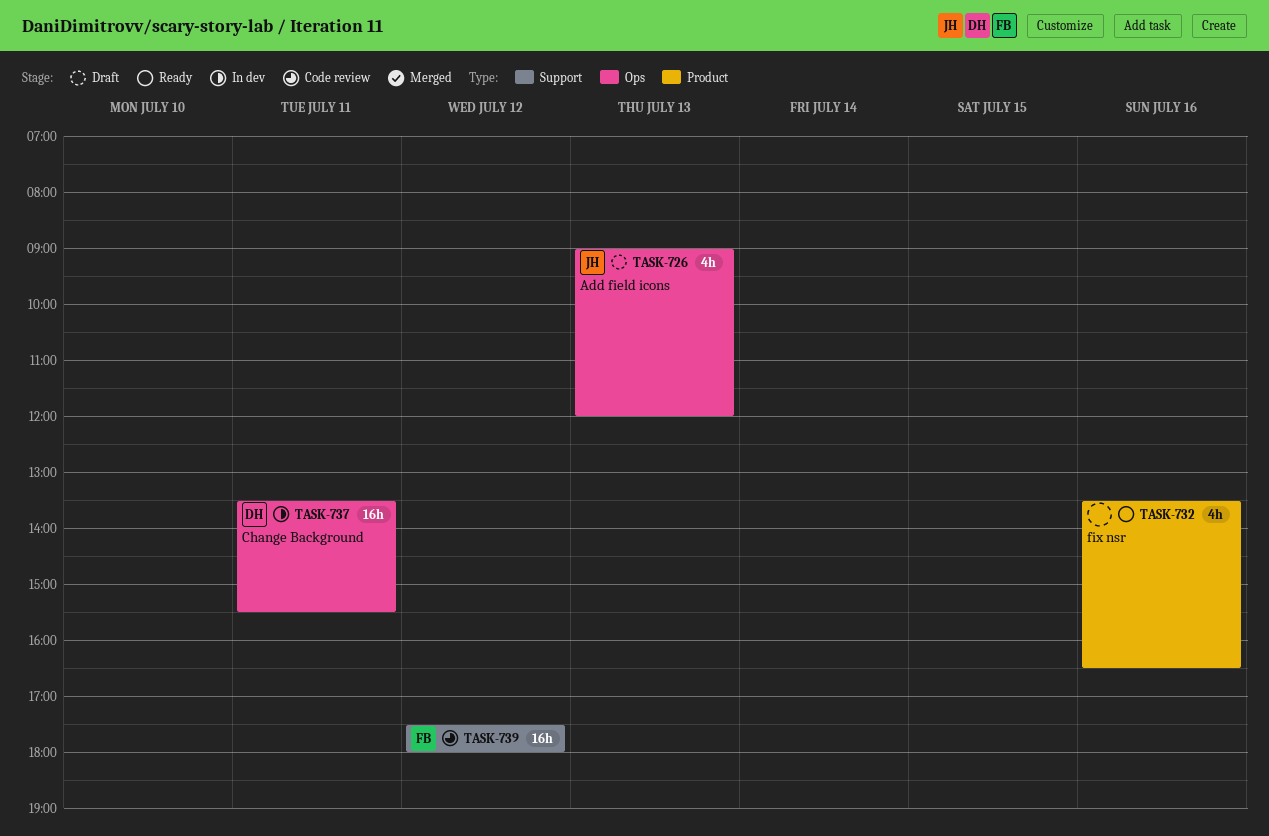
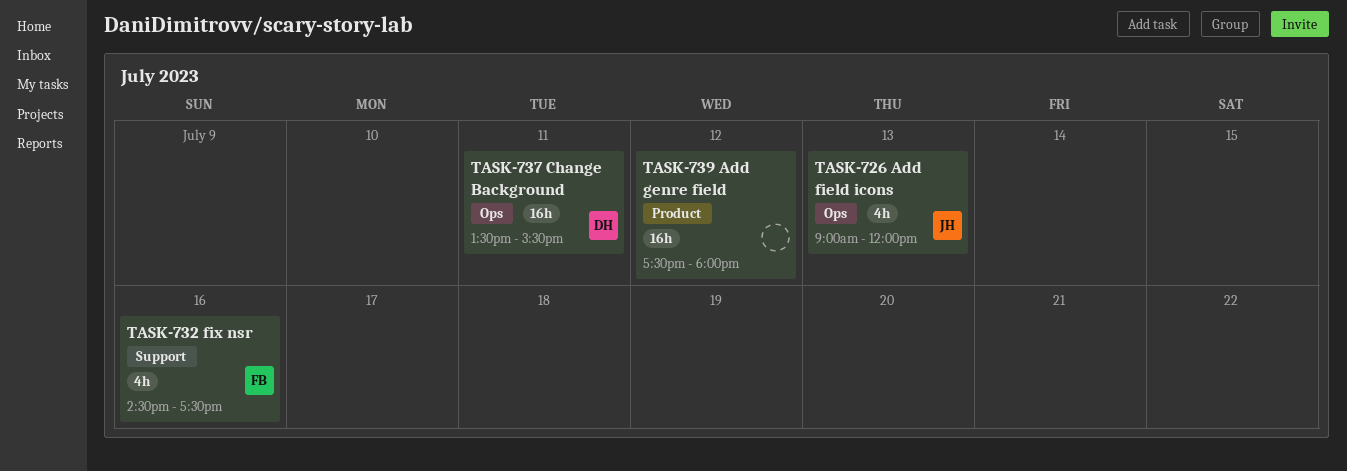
TASK-732, owner: none -> FB
TASK-732, label: Product -> Support
TASK-732, begins: 13:30 -> 14:30
TASK-732, ends: 16:30 -> 17:30
TASK-739, owner: FB -> none
TASK-739, label: Support -> Product

